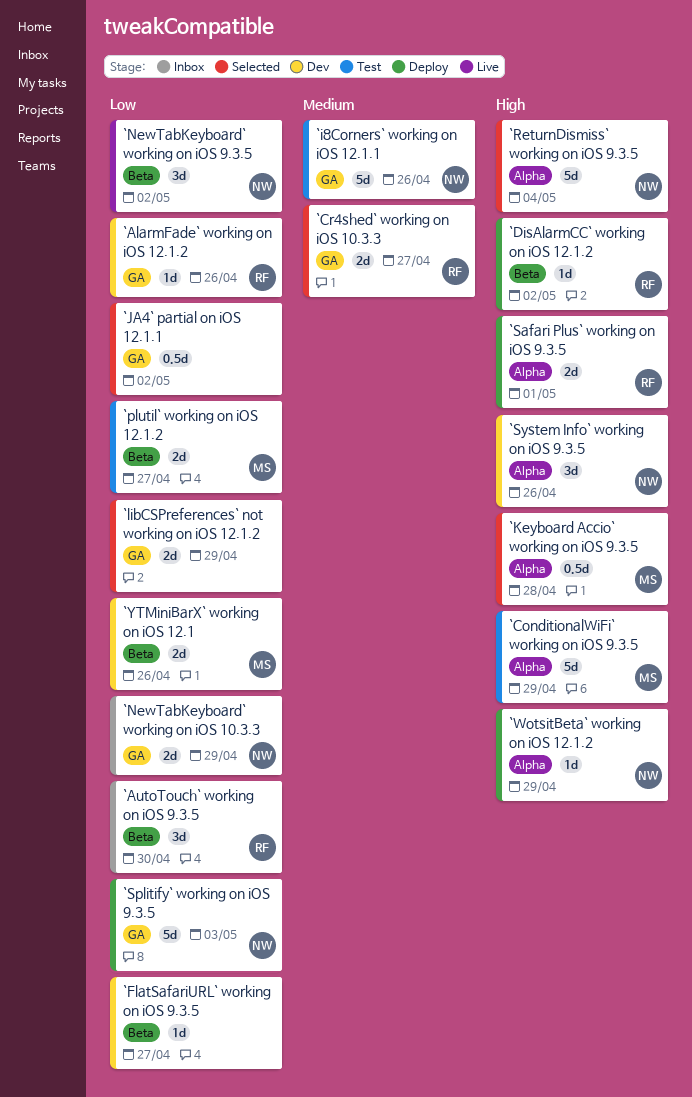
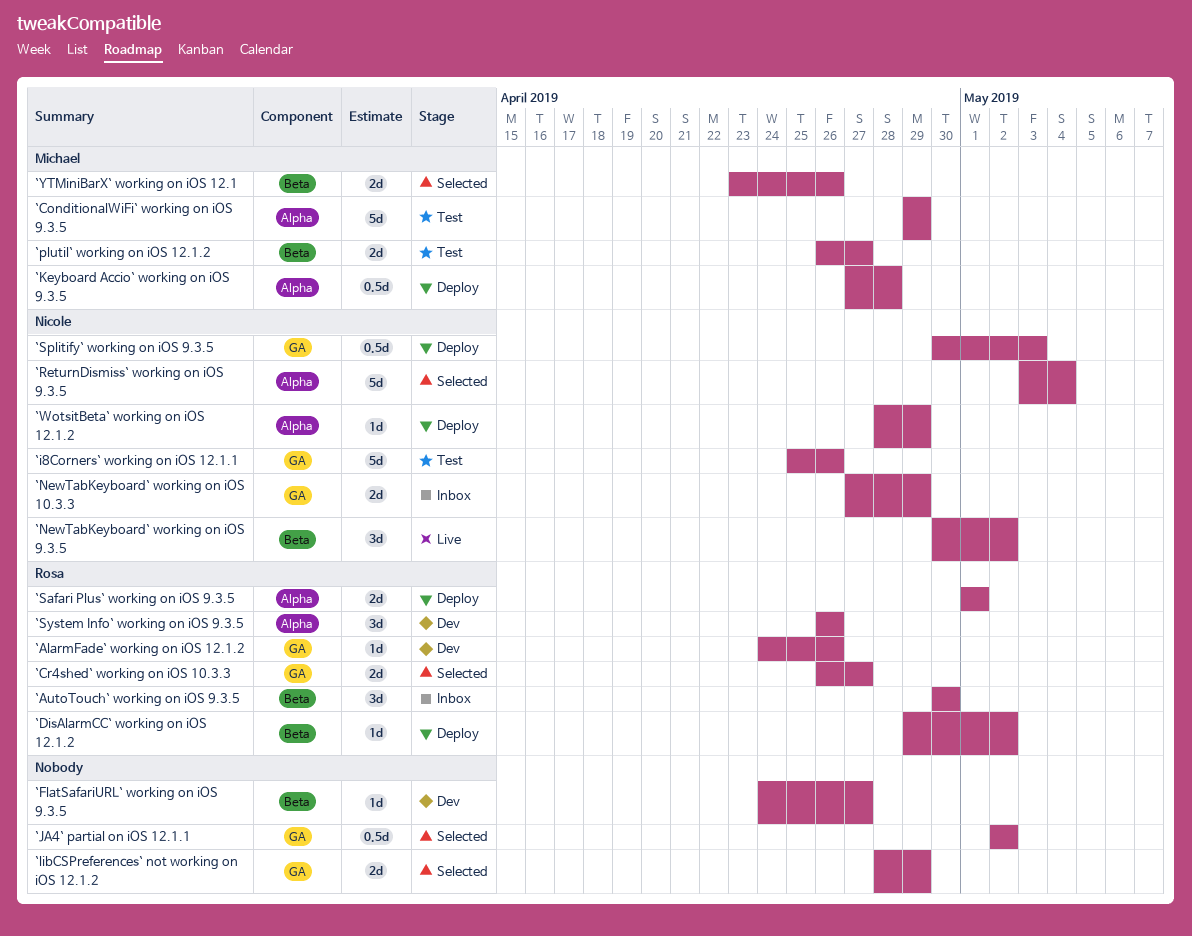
`Keyboard Accio` working on iOS 9.3.5, status: Selected -> Deploy
`Splitify` working on iOS 9.3.5, estimate: 5d -> 0.5d
`System Info` working on iOS 9.3.5, owner: Nicole -> Rosa
`YTMiniBarX` working on iOS 12.1, status: Dev -> Selected

